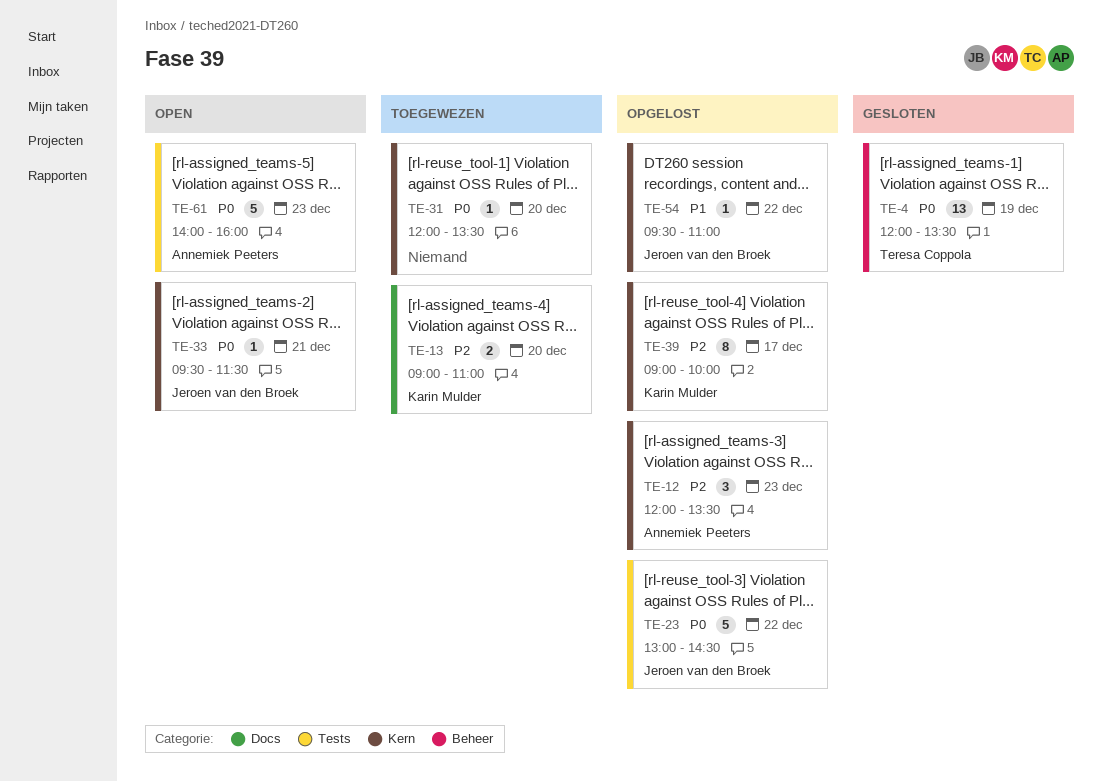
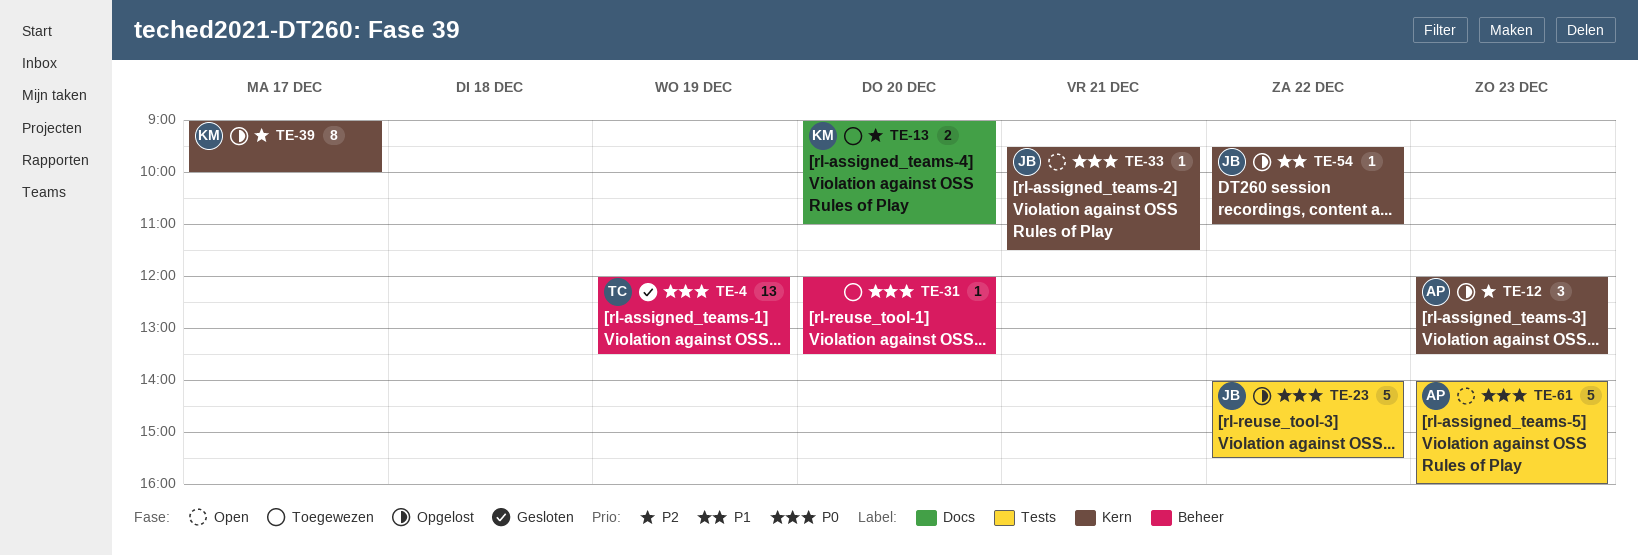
TE-23, begins: 13:00 -> 14:00
TE-23, ends: 14:30 -> 15:30
TE-31, label: Kern -> Beheer

